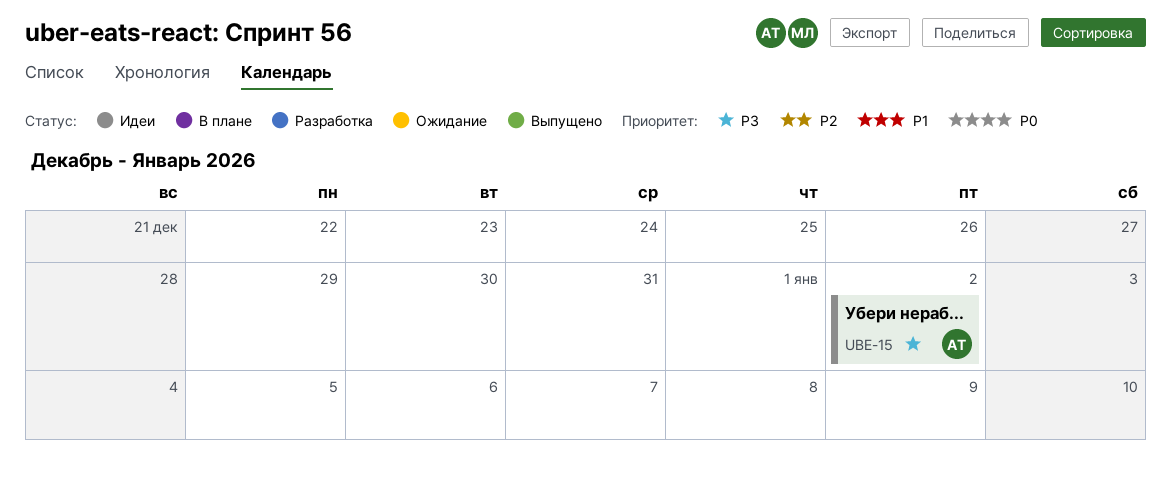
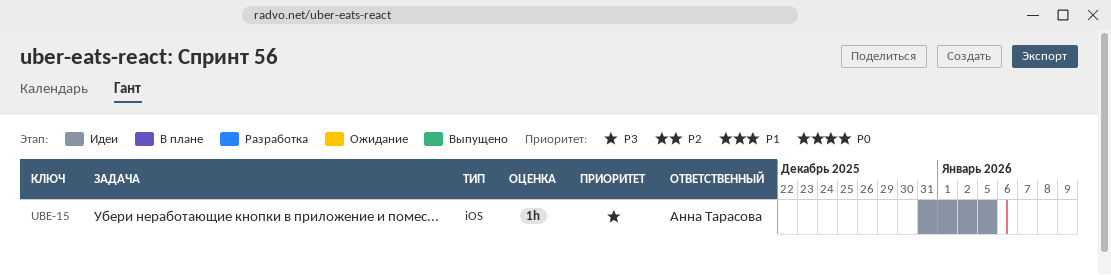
UBE-15, due: Jan 2 -> Jan 5

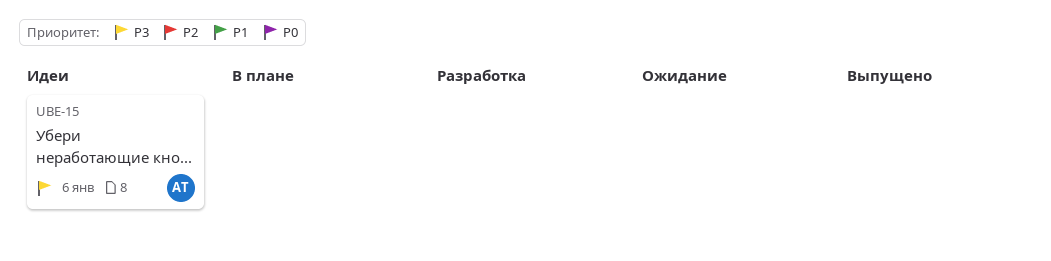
UBE-15, due: Jan 5 -> Jan 6

